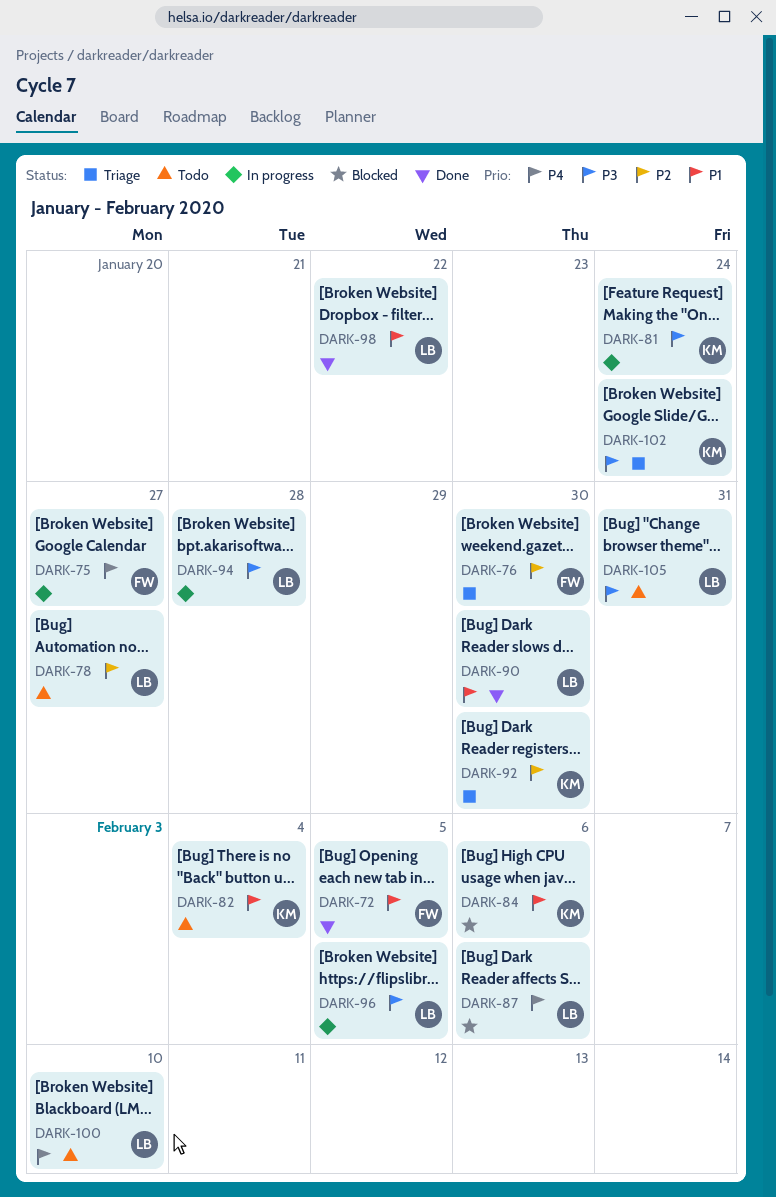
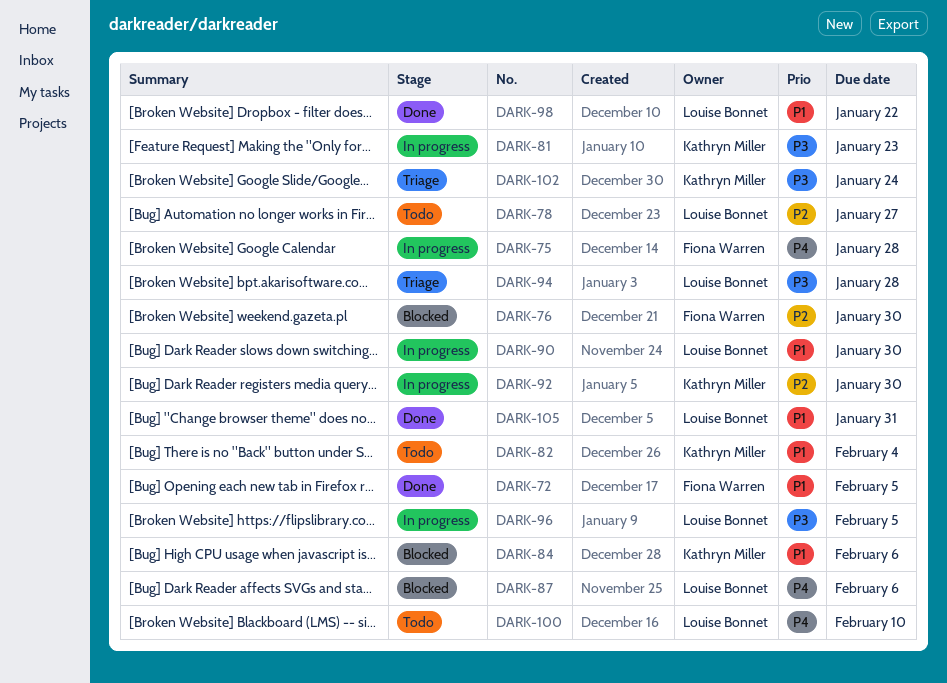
DARK-75, due: Jan 27 -> Jan 28
DARK-76, status: Triage -> Blocked
DARK-81, due: Jan 24 -> Jan 23
DARK-90, status: Done -> In progress
DARK-92, status: Triage -> In progress
DARK-94, status: In progress -> Triage
DARK-105, status: Todo -> Done
DARK-105, priority: P3 -> P1

